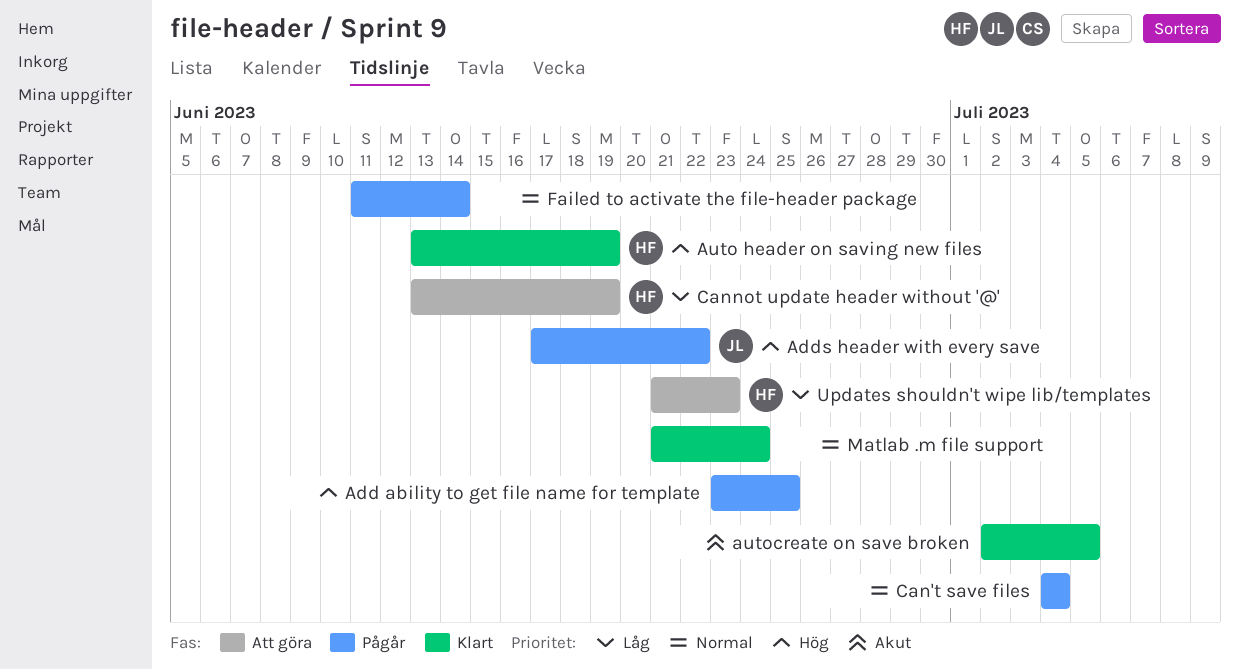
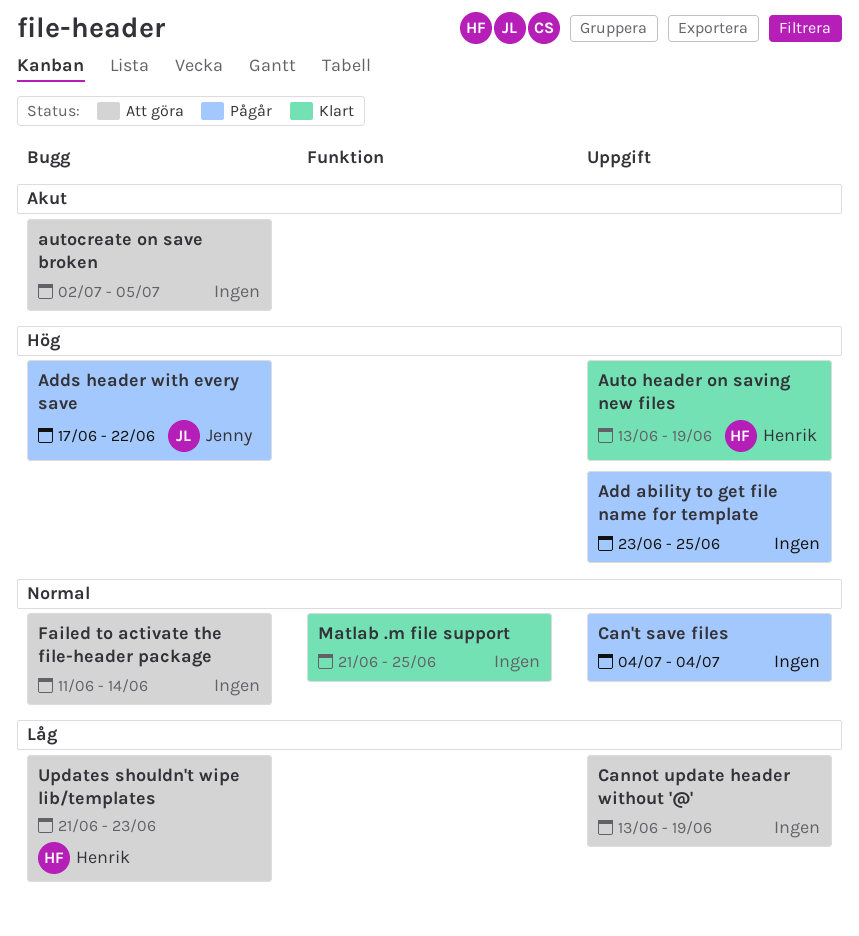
autocreate on save broken, status: Klart -> Att göra
Cannot update header without '@', owner: Henrik -> none
Failed to activate the file-header package, status: Pågår -> Att göra
Matlab .m file support, due: Jun 24 -> Jun 25

